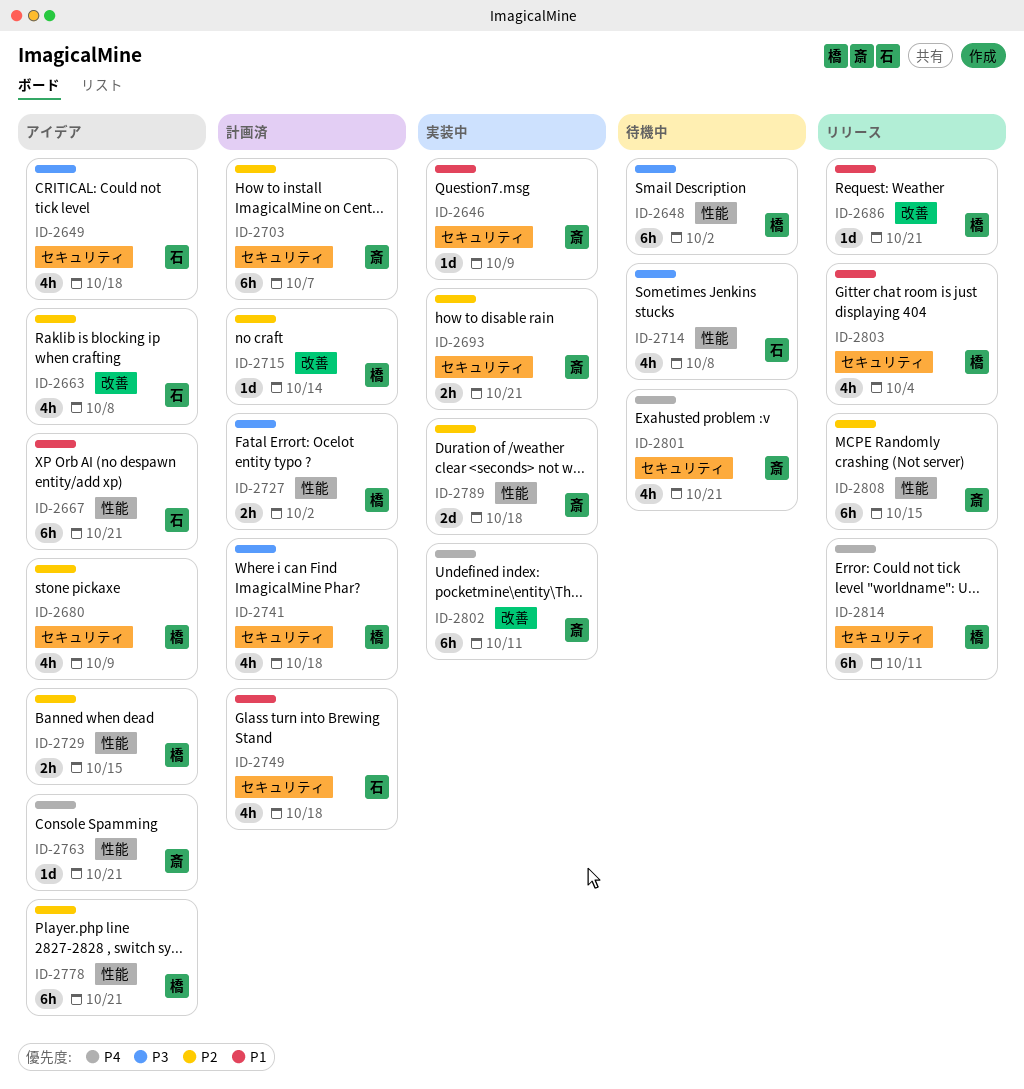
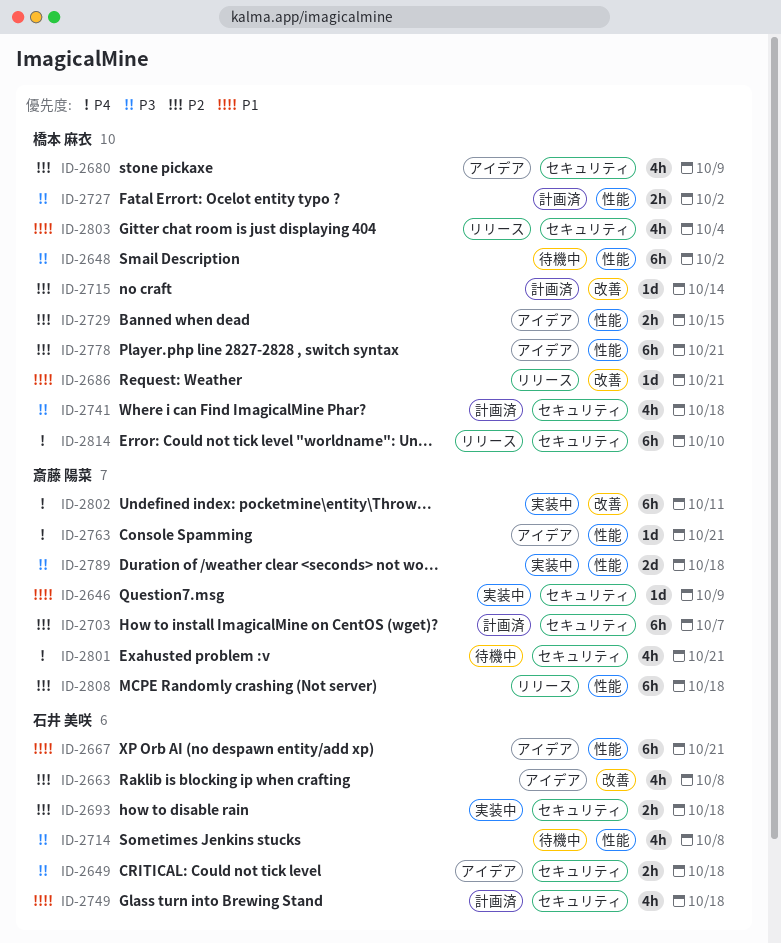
ID-2649, estimate: 4h -> 2h
ID-2693, owner: 斎藤 陽菜 -> 石井 美咲
ID-2693, due: Oct 21 -> Oct 18
ID-2789, priority: P2 -> P3
ID-2808, due: Oct 15 -> Oct 18
ID-2814, due: Oct 11 -> Oct 10

